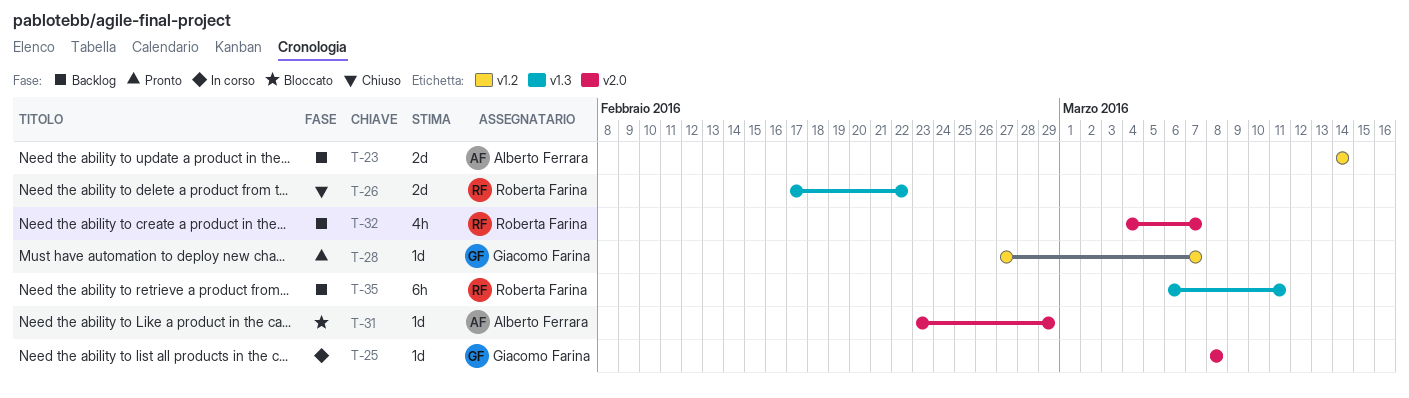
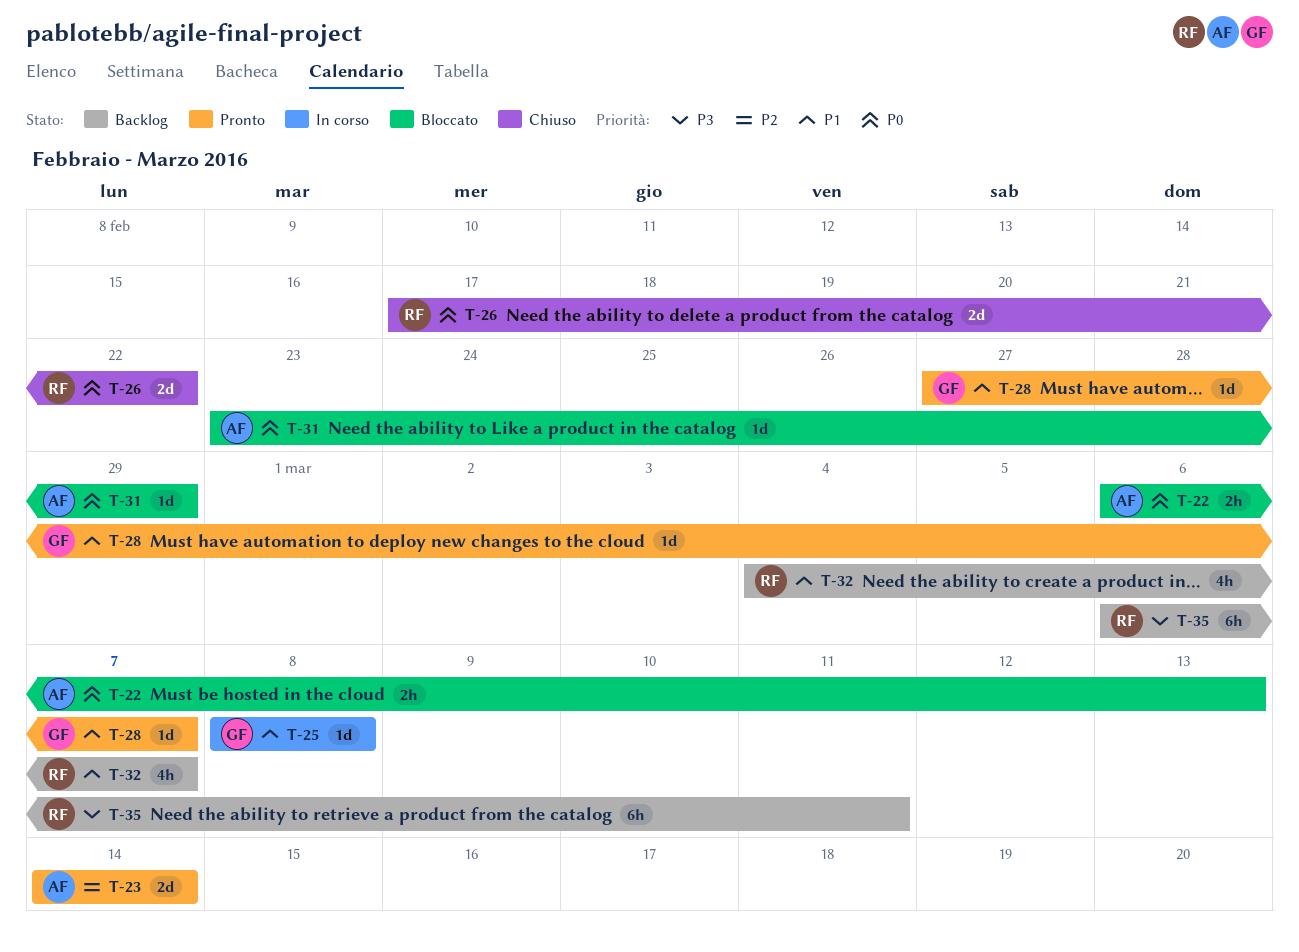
T-22: none -> present
T-23, status: Backlog -> Pronto

